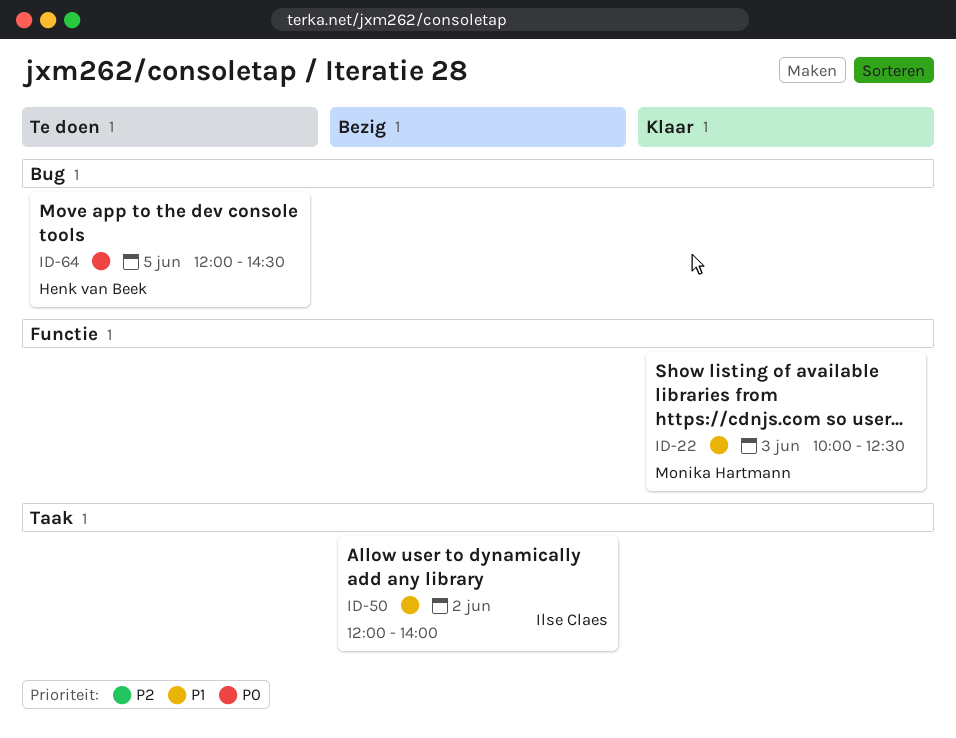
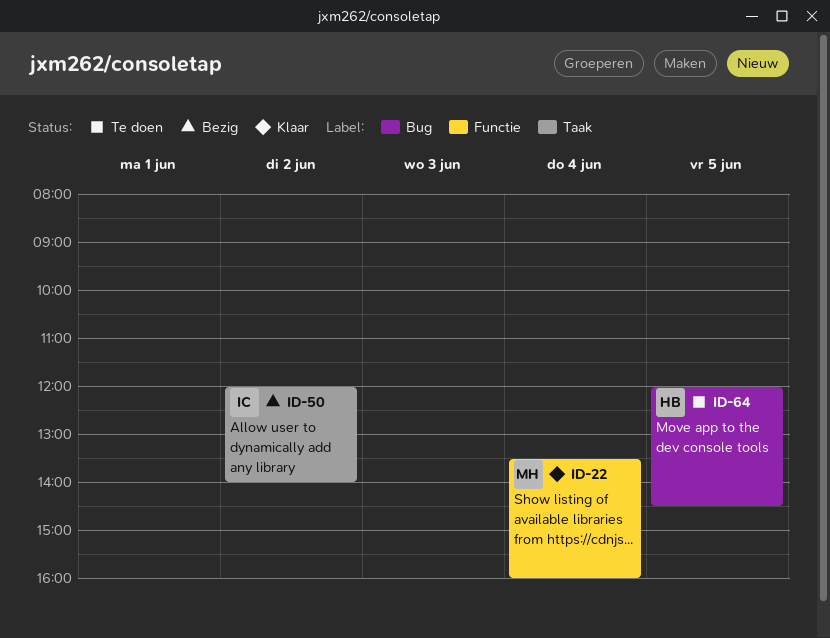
ID-22, day: Jun 3 -> Jun 4
ID-22, begins: 10:00 -> 13:30
ID-22, ends: 12:30 -> 16:00

